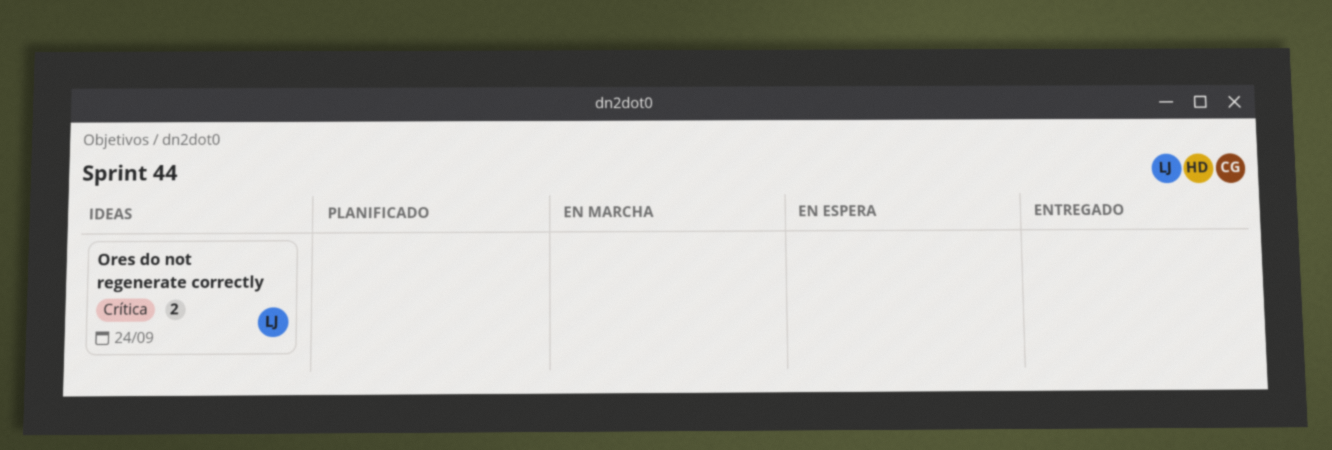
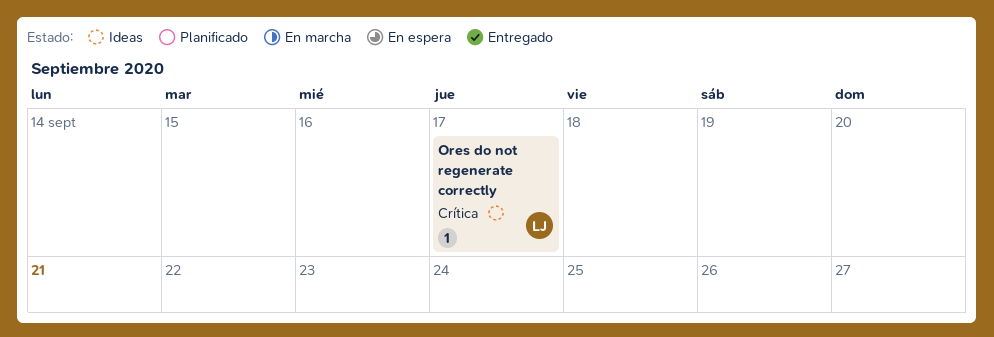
Ores do not regenerate correctly, estimate: 2 -> 1
Ores do not regenerate correctly, due: Sep 24 -> Sep 17

